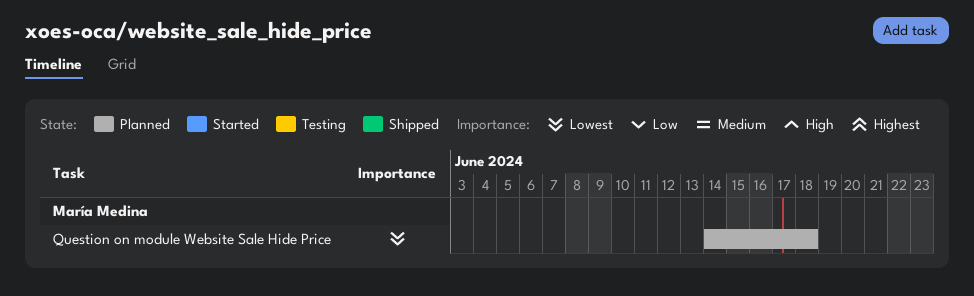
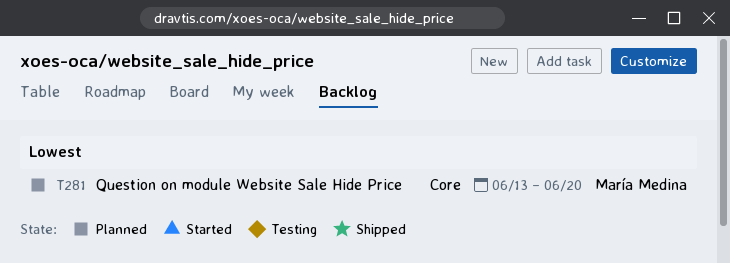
Question on module Website Sale Hide Price, start: Jun 14 -> Jun 13
Question on module Website Sale Hide Price, due: Jun 18 -> Jun 20

